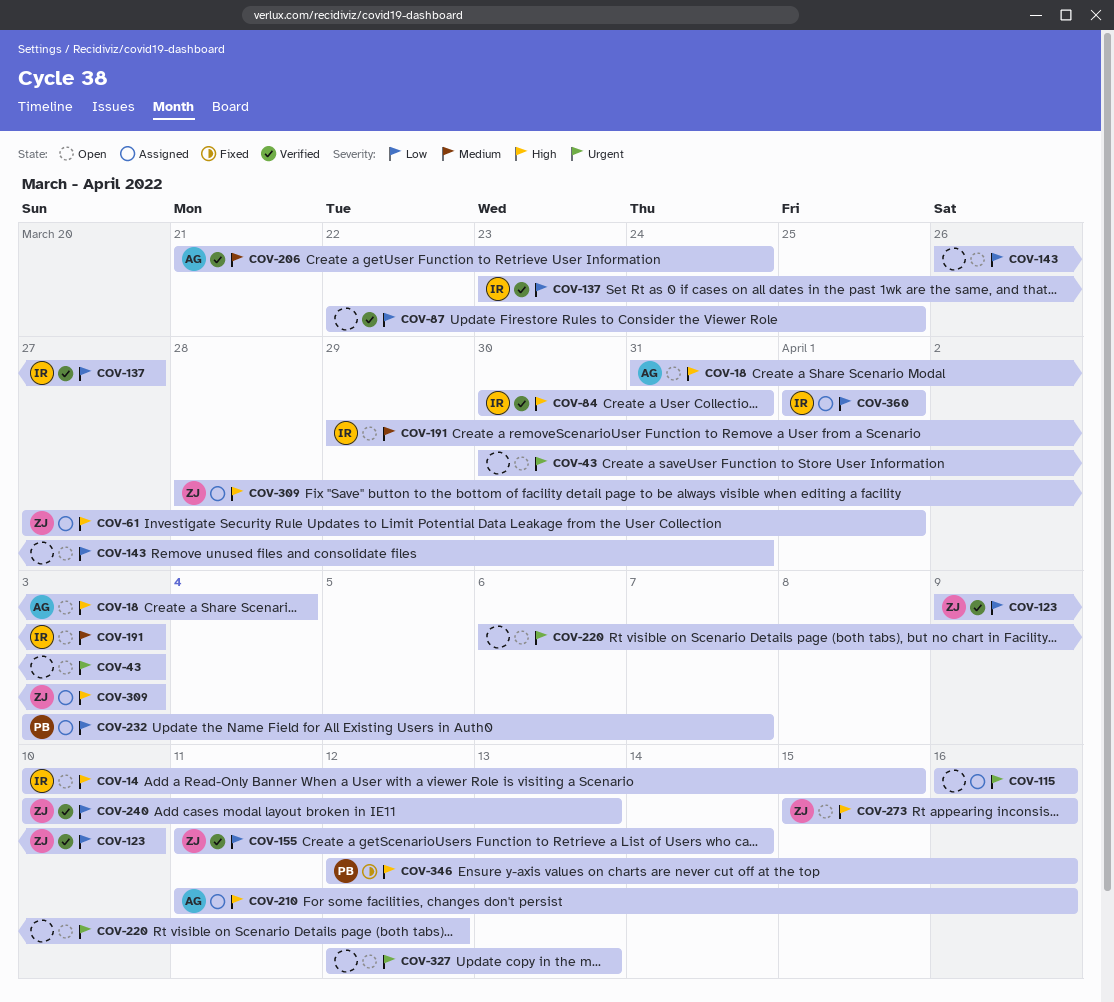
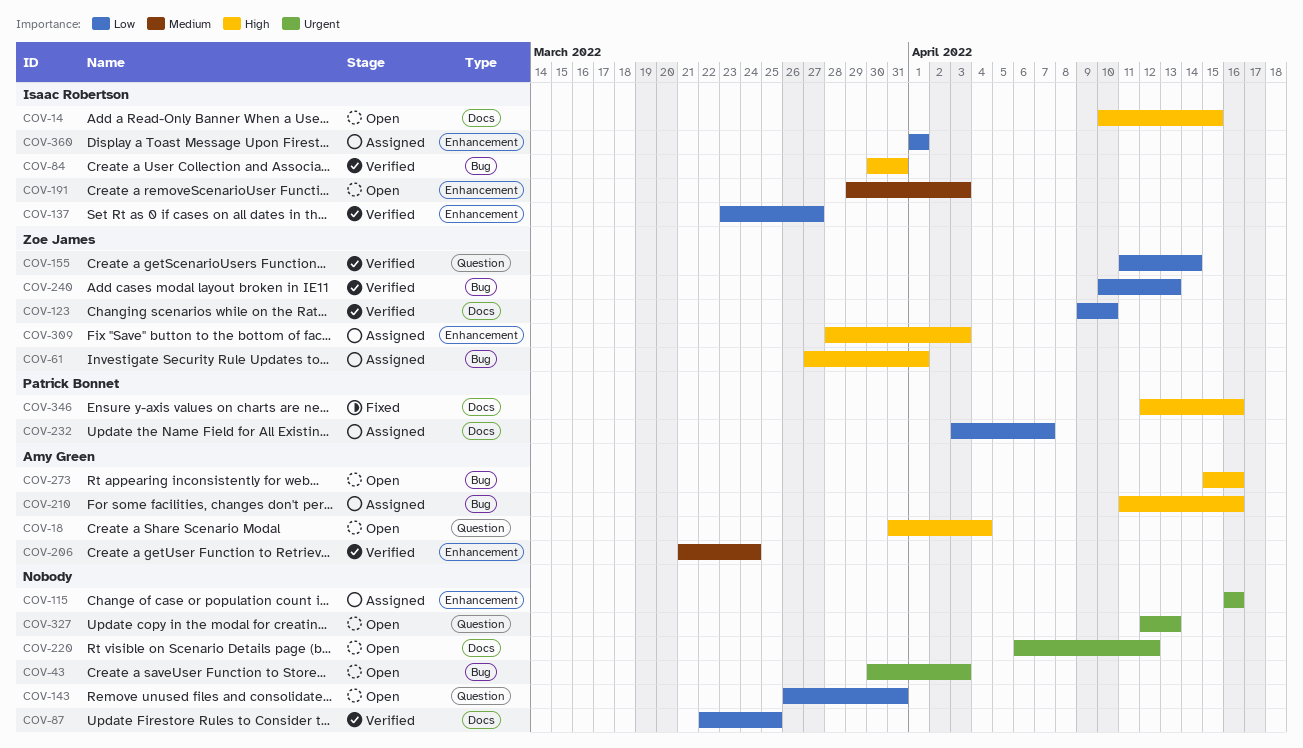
COV-273, owner: Zoe James -> Amy Green

